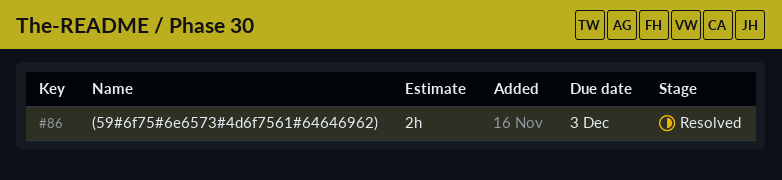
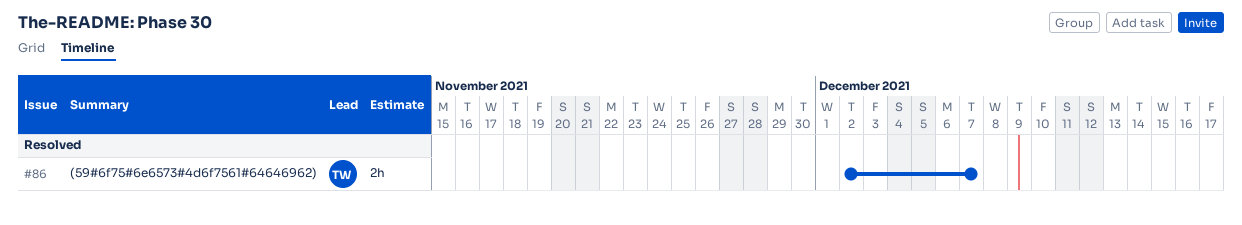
#86, due: Dec 3 -> Dec 7

